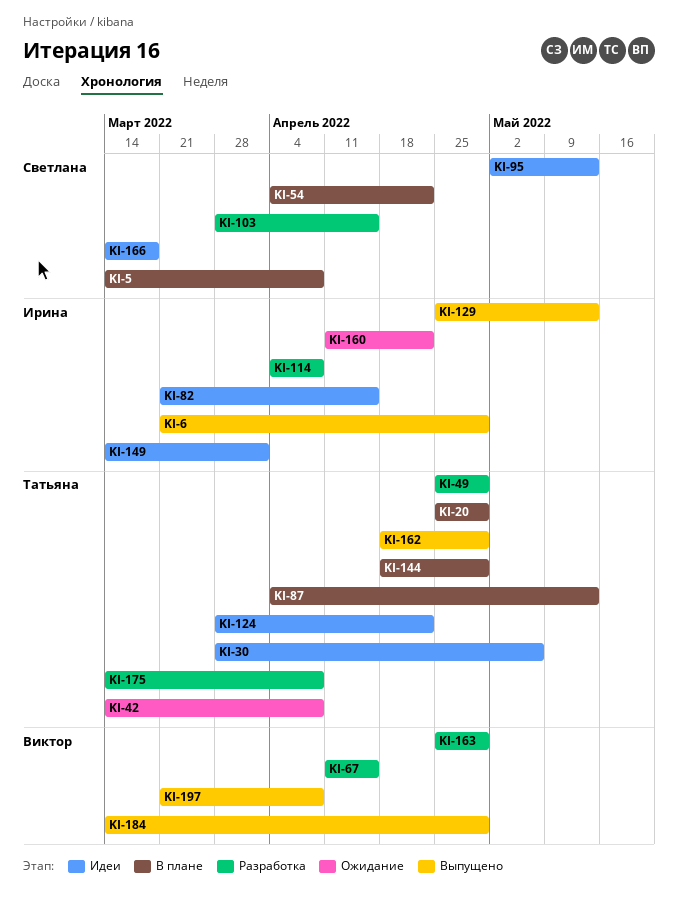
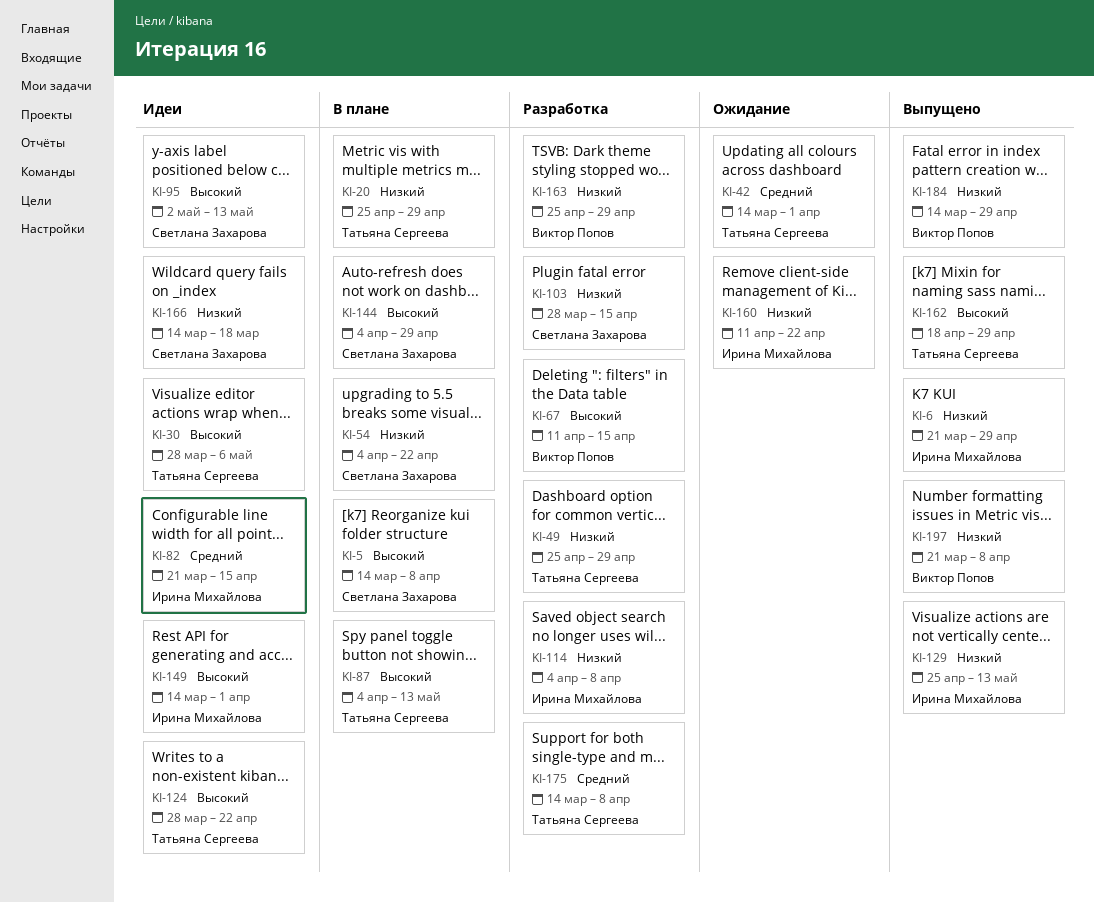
KI-42, due: Apr 8 -> Apr 1
KI-144, owner: Татьяна Сергеева -> Светлана Захарова
KI-144, start: Apr 18 -> Apr 4

